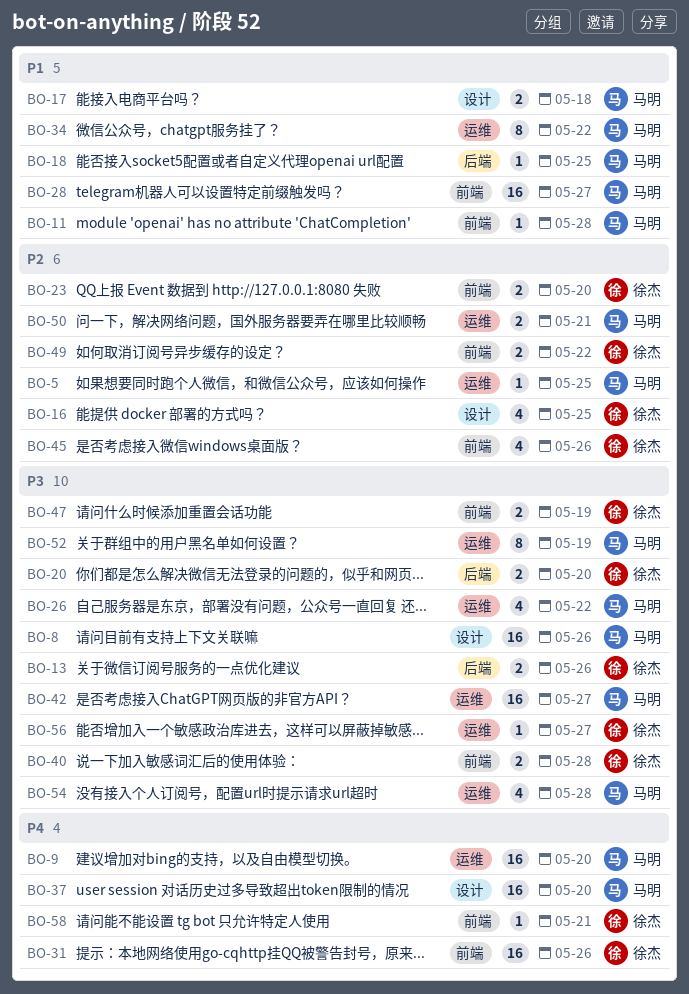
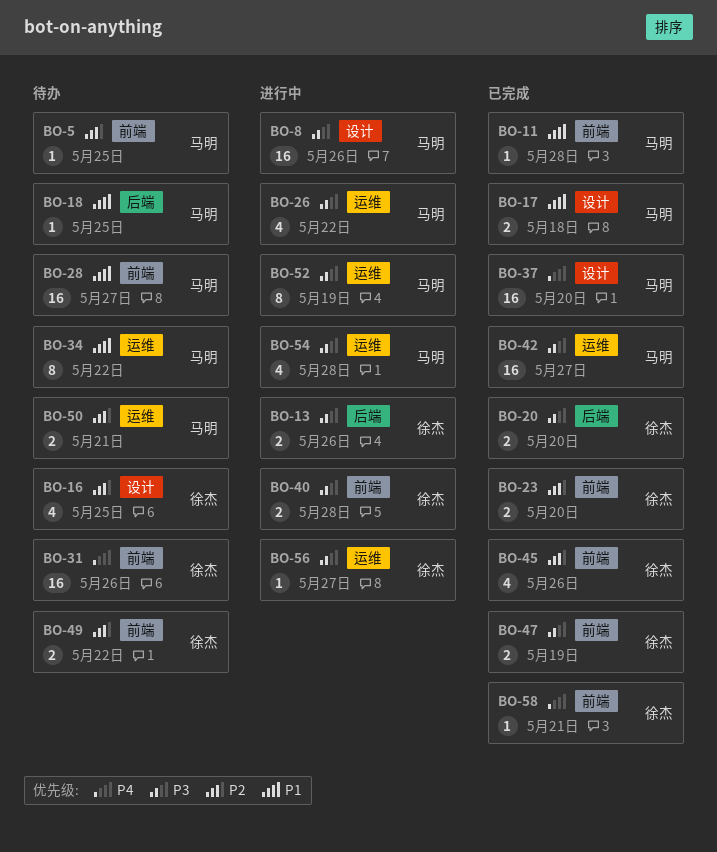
BO-5, label: 运维 -> 前端
BO-9: present -> none

